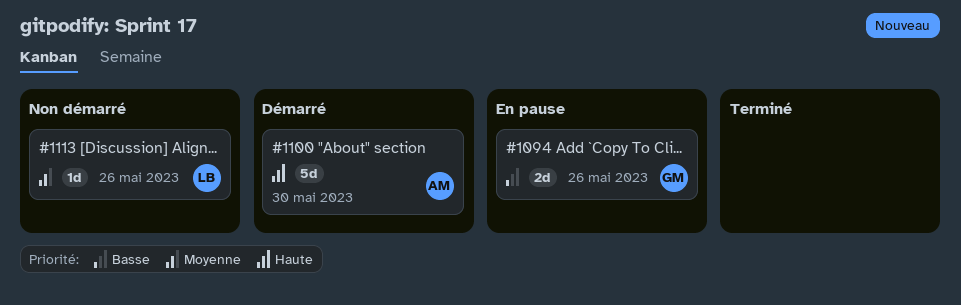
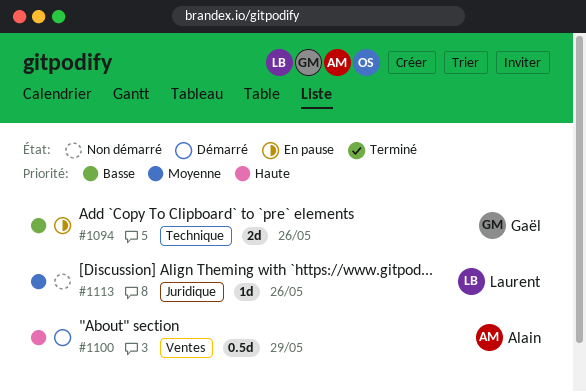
#1100, estimate: 5d -> 0.5d
#1100, due: May 30 -> May 29

